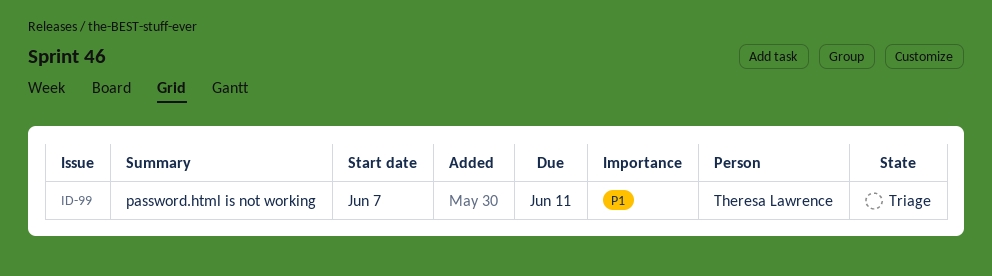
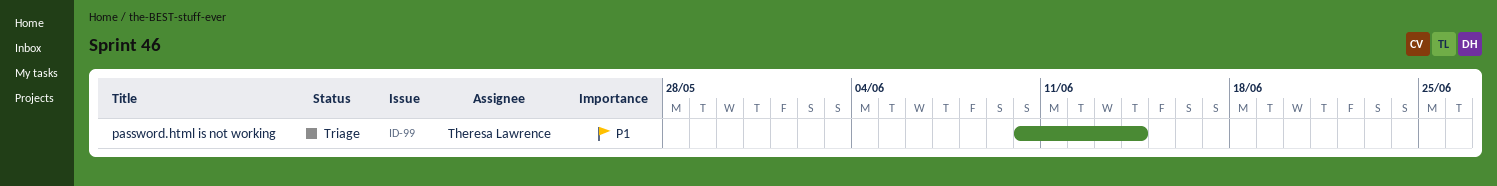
ID-99, start: Jun 7 -> Jun 10
ID-99, due: Jun 11 -> Jun 14

